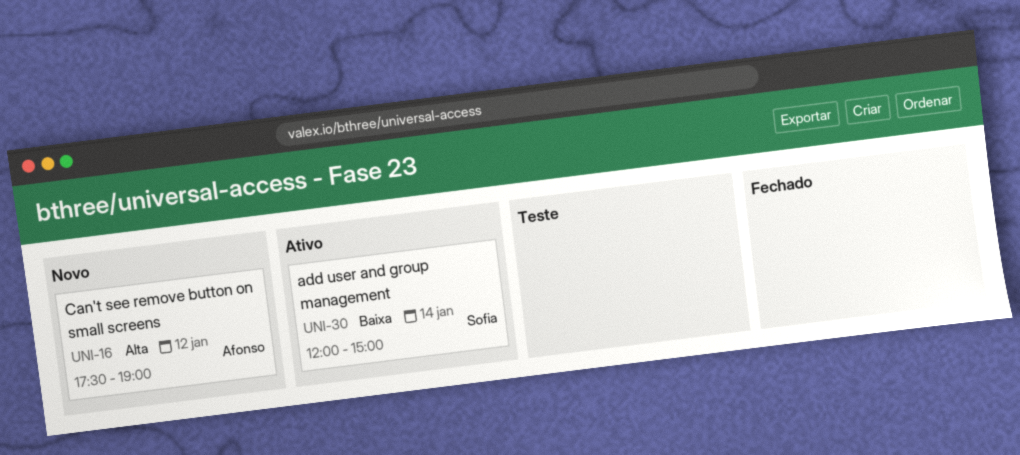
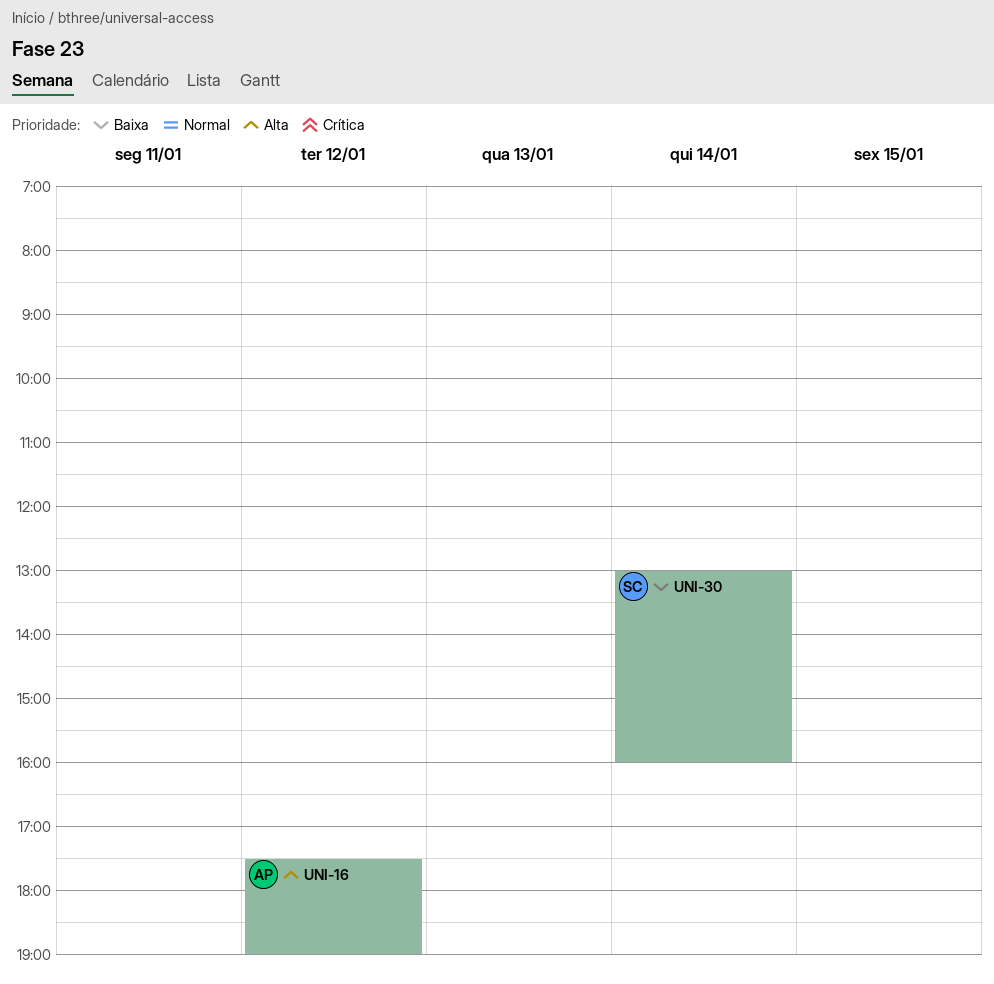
UNI-30, begins: 12:00 -> 13:00
UNI-30, ends: 15:00 -> 16:00

